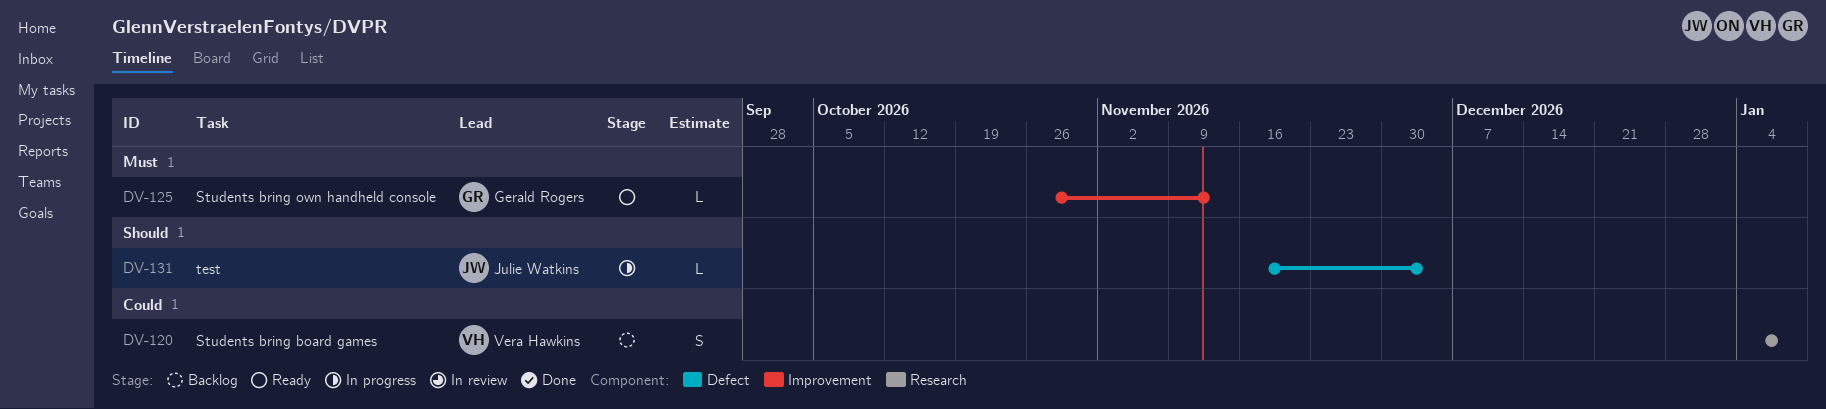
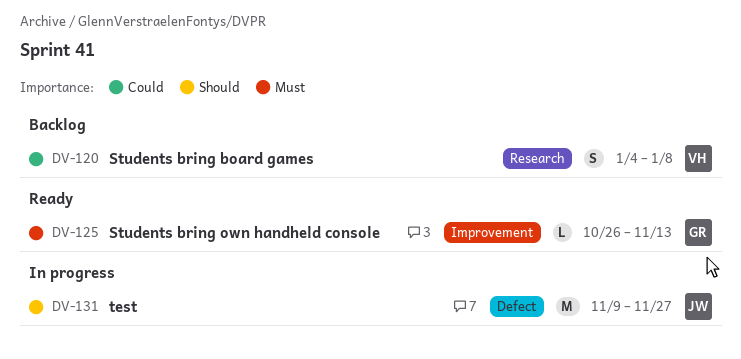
DV-131, estimate: L -> M
DV-131, start: Nov 16 -> Nov 9
DV-131, due: Dec 4 -> Nov 27

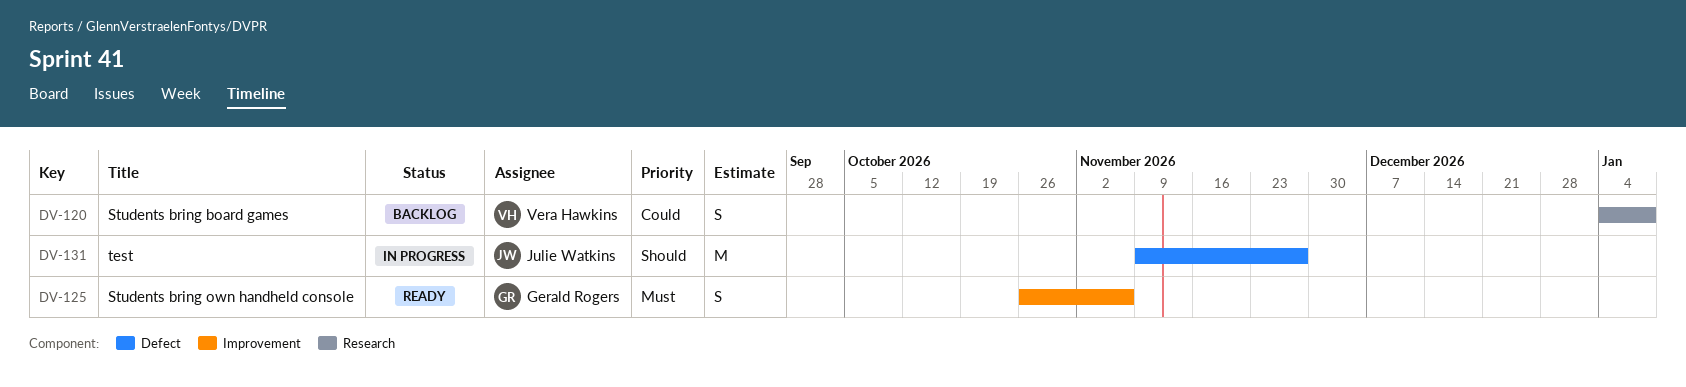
DV-125, estimate: L -> S
DV-125, due: Nov 13 -> Nov 6

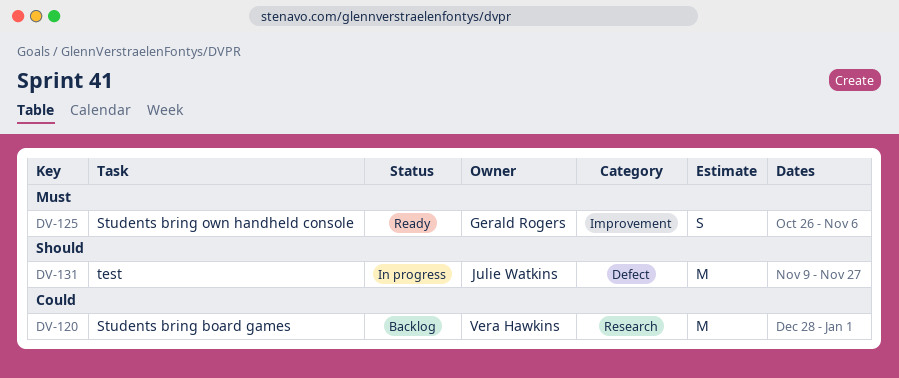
DV-120, estimate: S -> M
DV-120, start: Jan 4 -> Dec 28
DV-120, due: Jan 8 -> Jan 1

